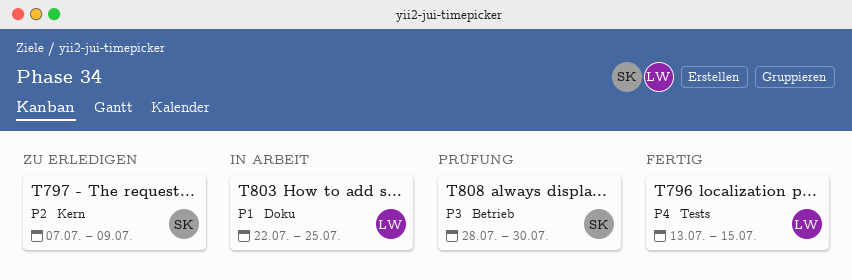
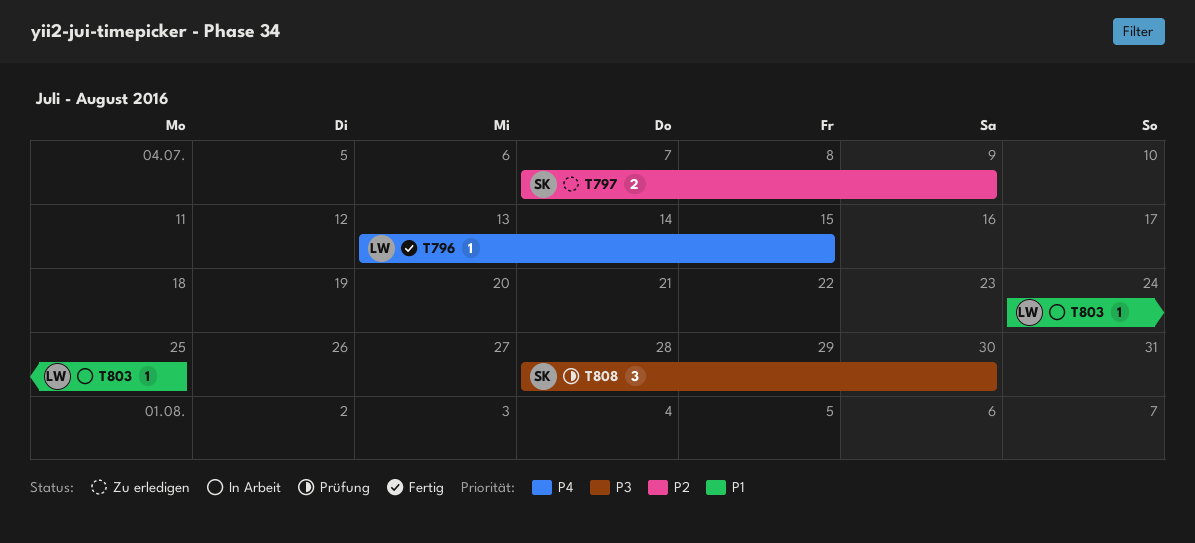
T803, start: Jul 22 -> Jul 24

